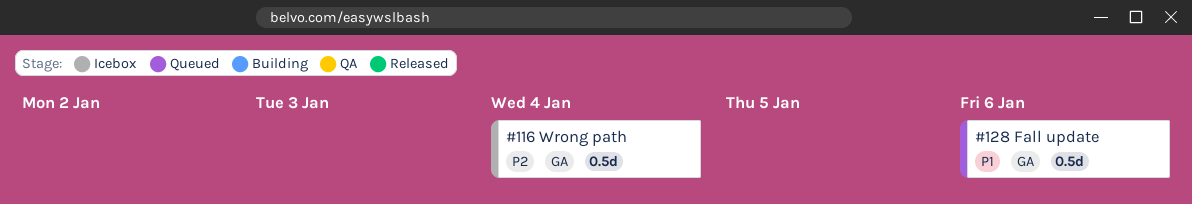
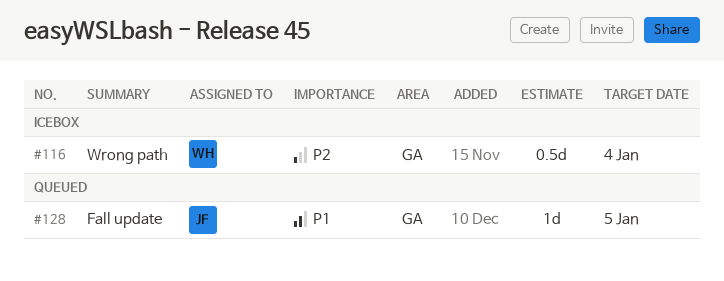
#128, estimate: 0.5d -> 1d
#128, due: Jan 6 -> Jan 5

